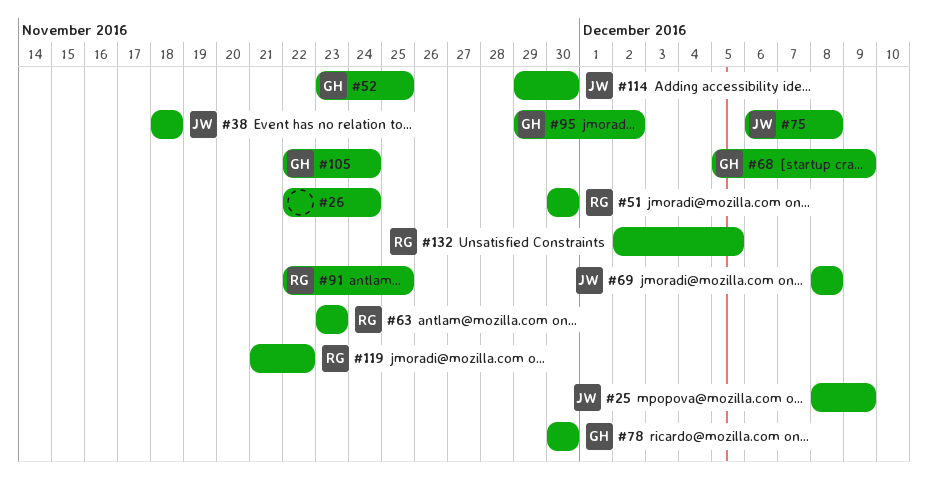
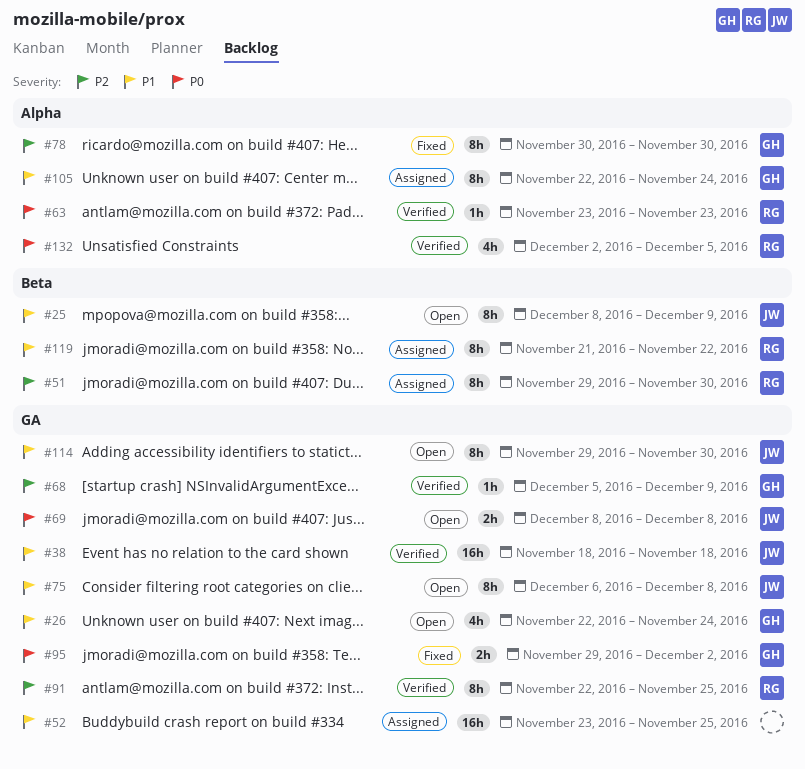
#26, owner: none -> GH
#51, start: Nov 30 -> Nov 29
#52, owner: GH -> none

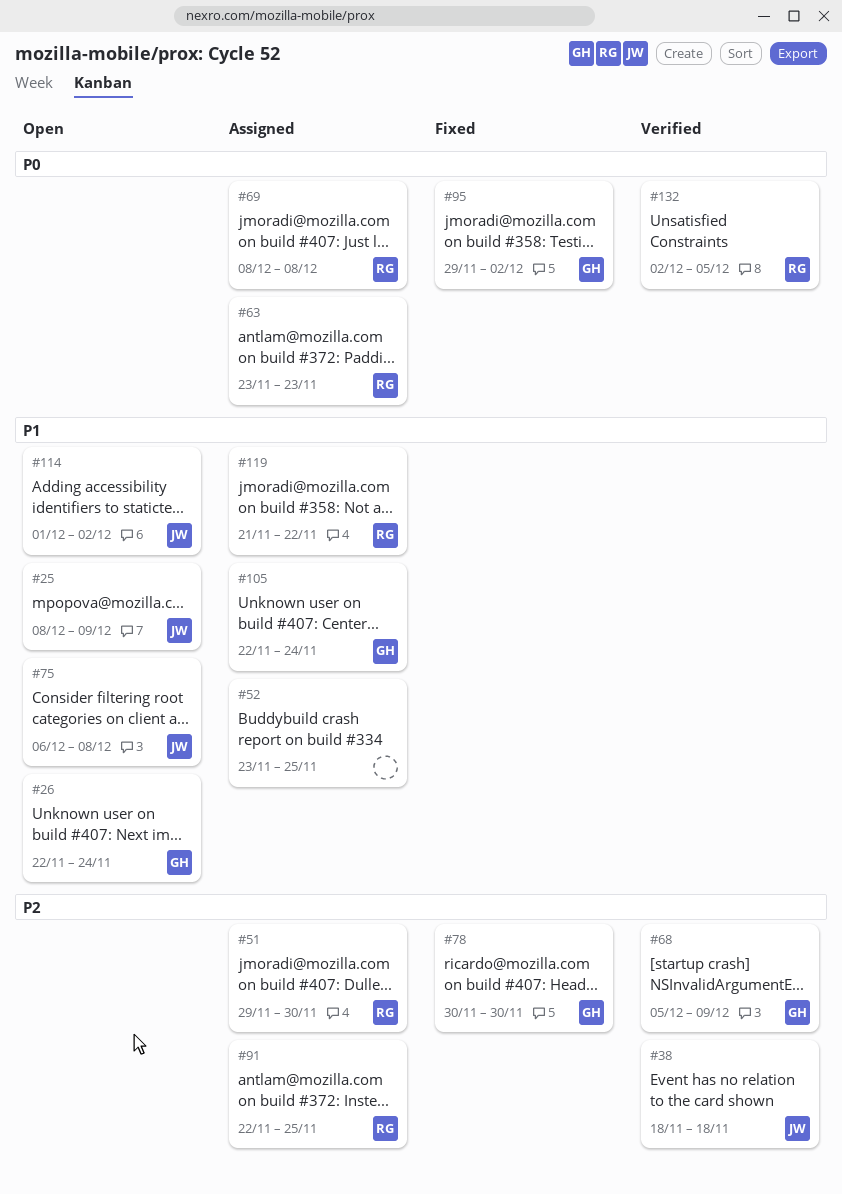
#38, priority: P1 -> P2
#63, status: Verified -> Assigned
#69, status: Open -> Assigned
#69, owner: JW -> RG
#91, status: Verified -> Assigned
#114, start: Nov 29 -> Dec 1
#114, due: Nov 30 -> Dec 2

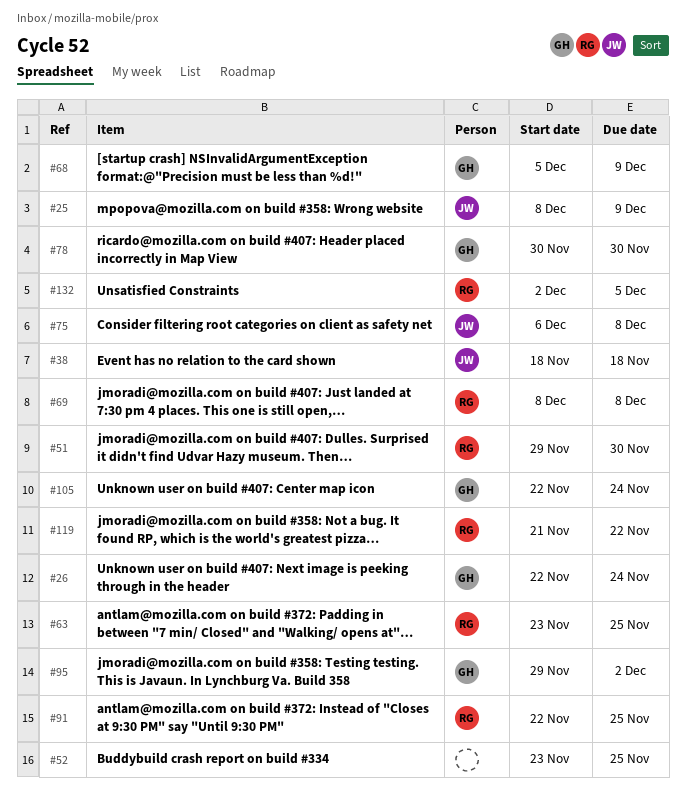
#63, due: Nov 23 -> Nov 25
#114: present -> none

